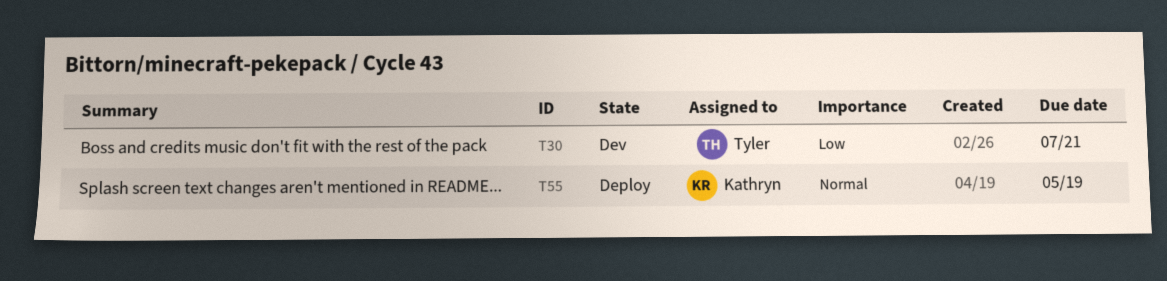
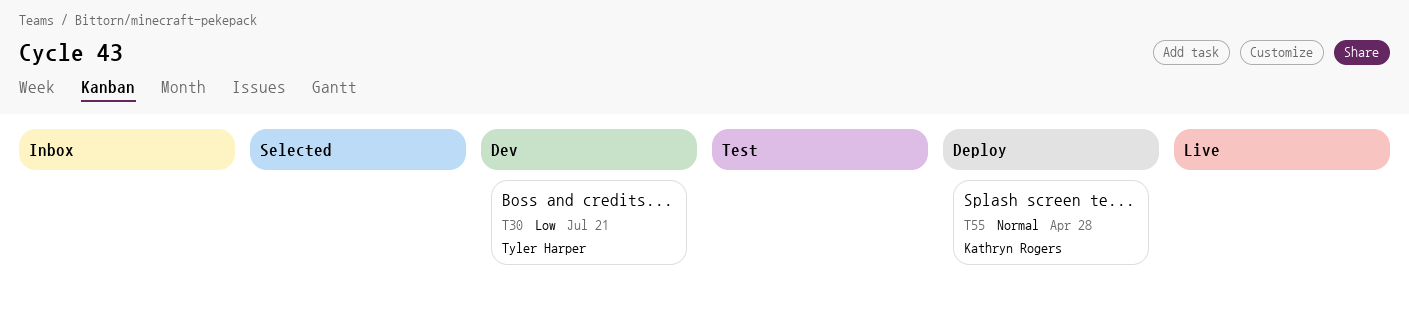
T55, due: May 19 -> Apr 28

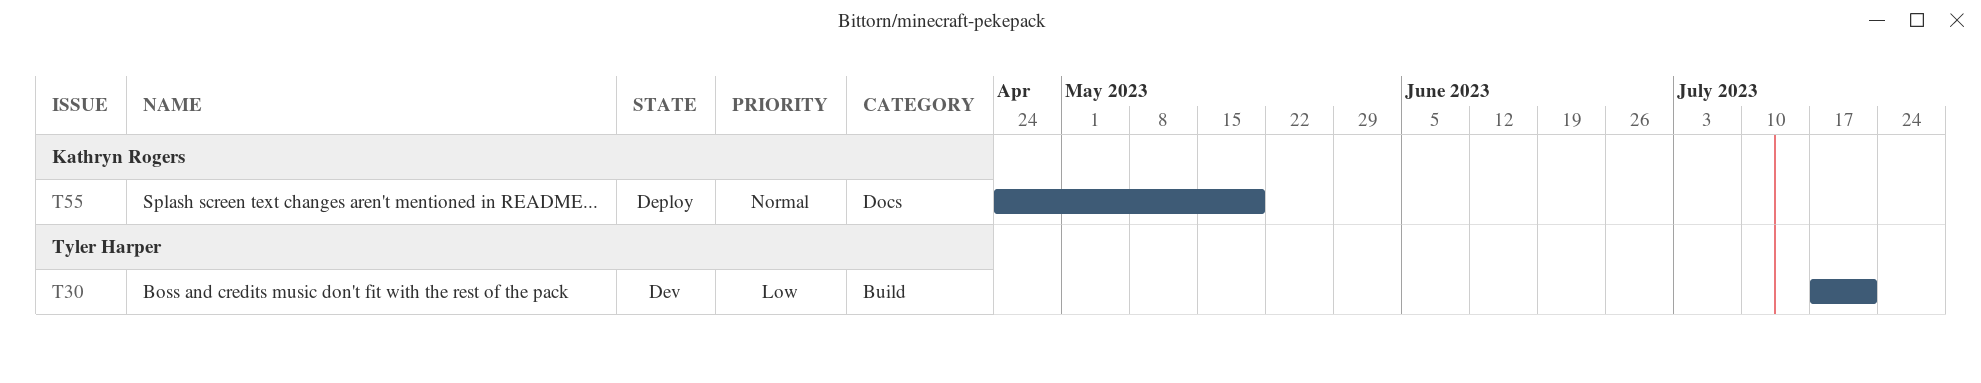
T55, due: Apr 28 -> May 19

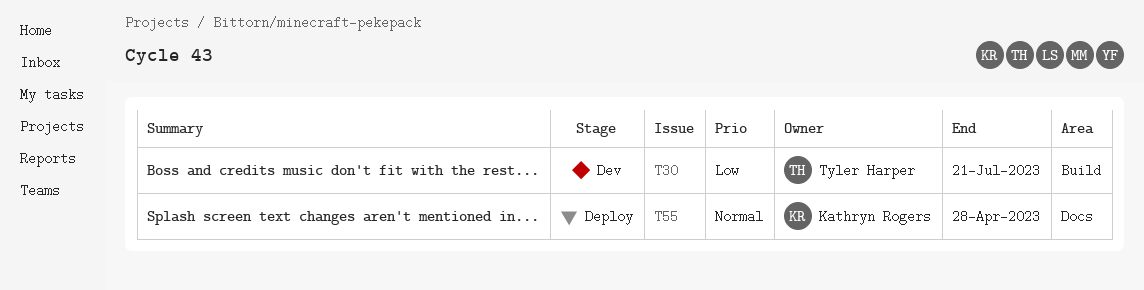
T55, due: May 19 -> Apr 28

